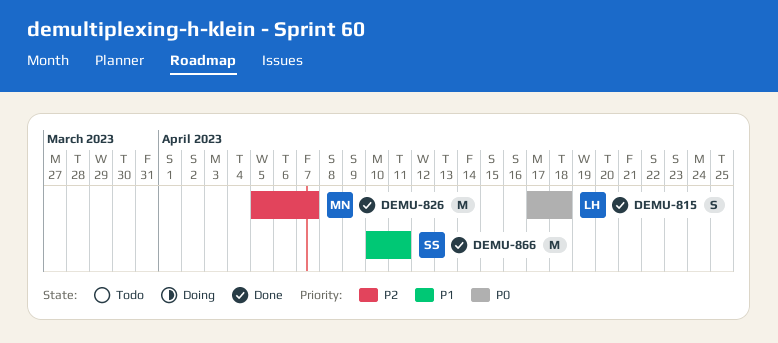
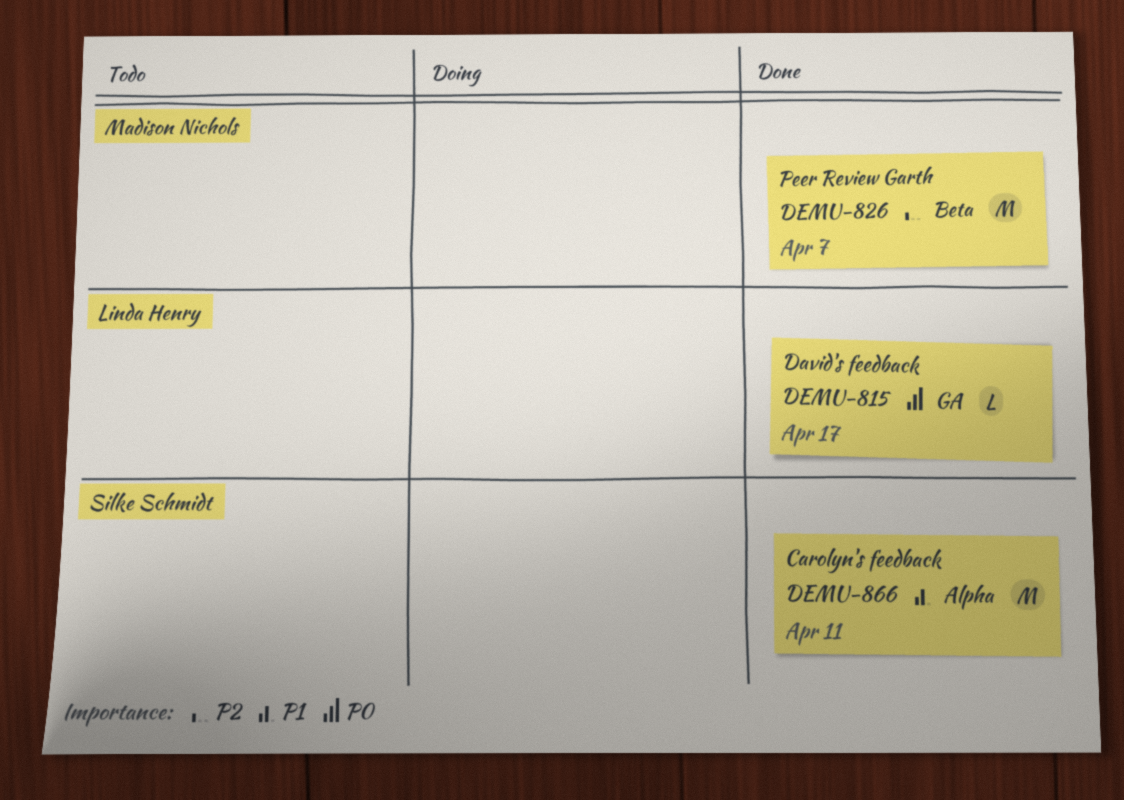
DEMU-815, estimate: S -> L
DEMU-815, due: Apr 18 -> Apr 17

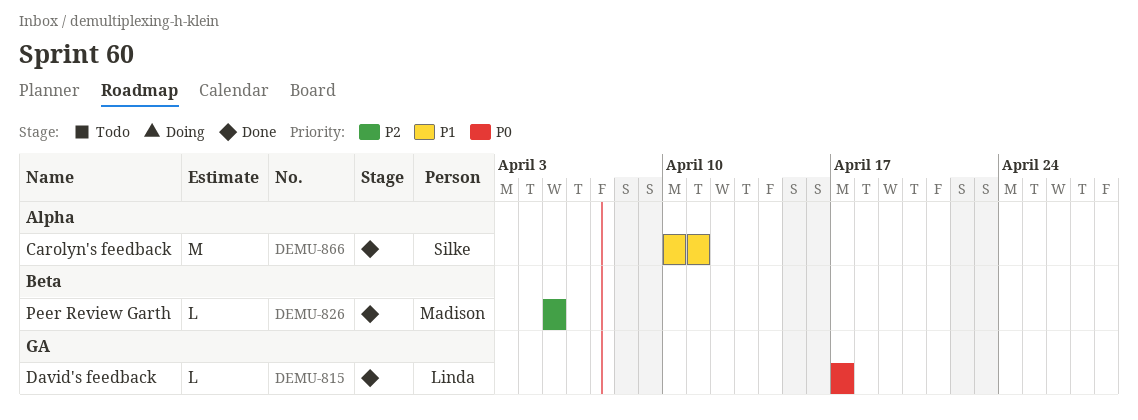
DEMU-826, estimate: M -> L
DEMU-826, due: Apr 7 -> Apr 5

